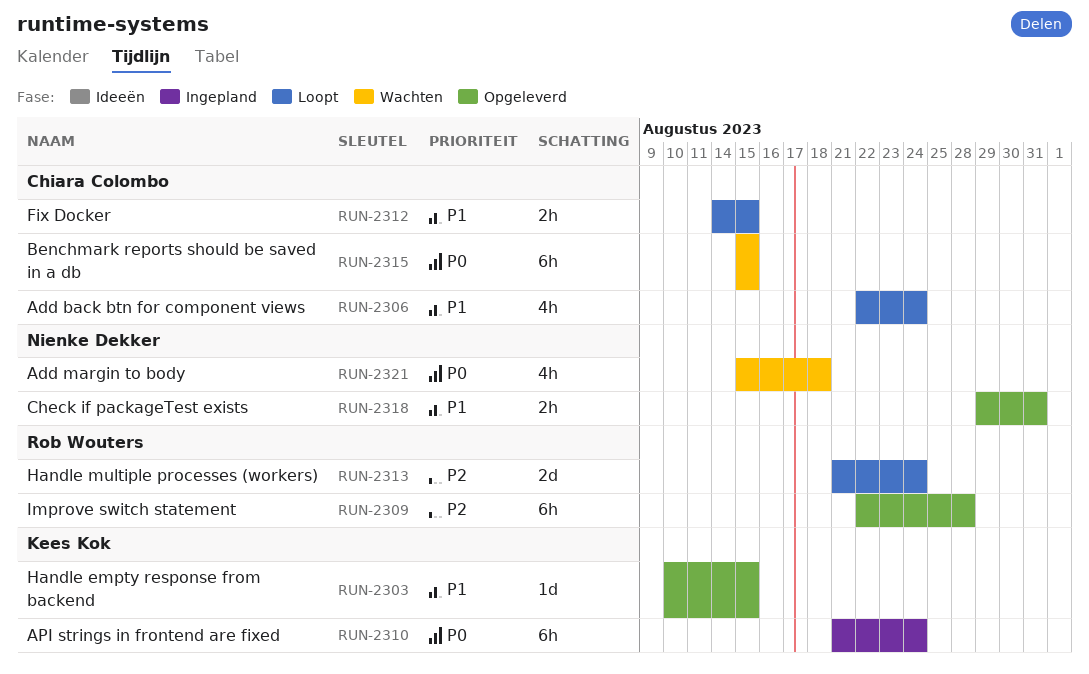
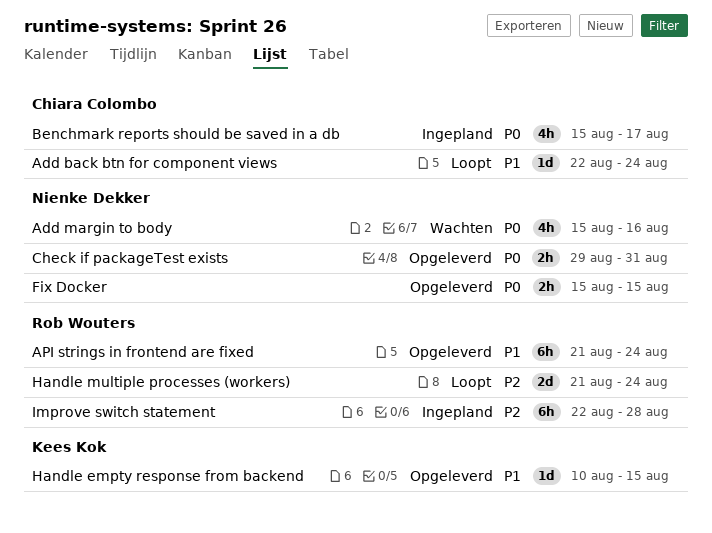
Add back btn for component views, estimate: 4h -> 1d
Add margin to body, due: Aug 18 -> Aug 16
API strings in frontend are fixed, status: Ingepland -> Opgeleverd
API strings in frontend are fixed, owner: Kees Kok -> Rob Wouters
API strings in frontend are fixed, priority: P0 -> P1
Benchmark reports should be saved in a db, status: Wachten -> Ingepland
Benchmark reports should be saved in a db, estimate: 6h -> 4h
Benchmark reports should be saved in a db, due: Aug 15 -> Aug 17
Check if packageTest exists, priority: P1 -> P0
Fix Docker, status: Loopt -> Opgeleverd
Fix Docker, owner: Chiara Colombo -> Nienke Dekker
Fix Docker, priority: P1 -> P0
Fix Docker, start: Aug 14 -> Aug 15
Improve switch statement, status: Opgeleverd -> Ingepland

